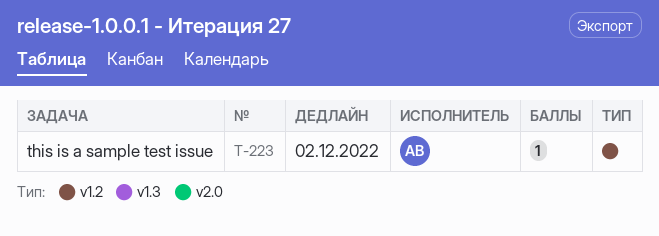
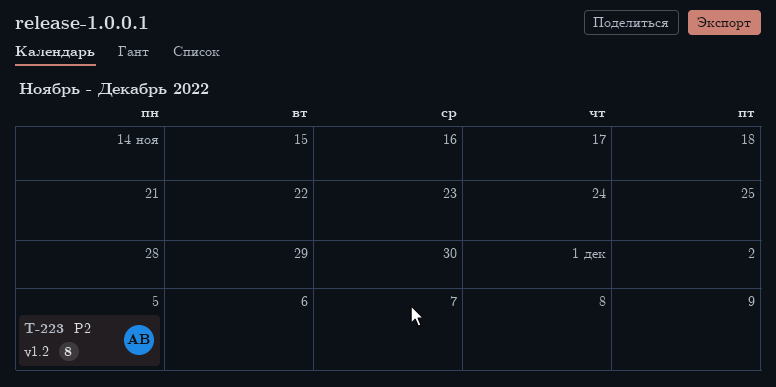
T-223, estimate: 1 -> 8
T-223, due: Dec 2 -> Dec 5

